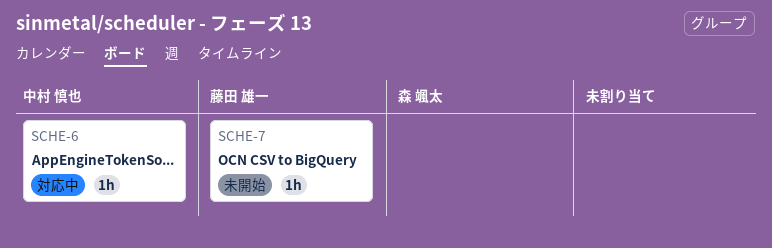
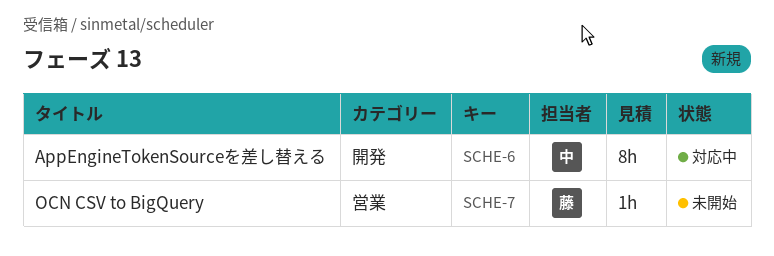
SCHE-6, estimate: 1h -> 8h

